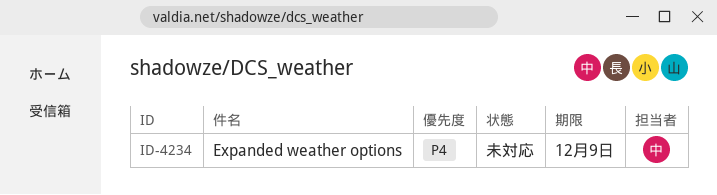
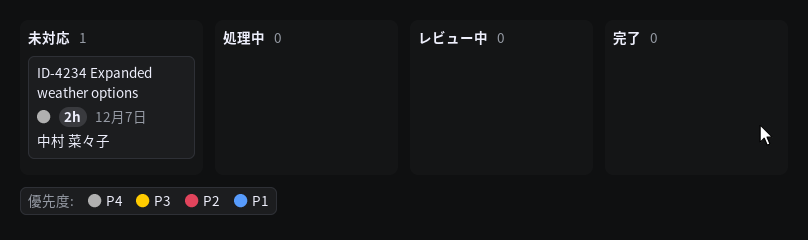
ID-4234, due: Dec 9 -> Dec 7

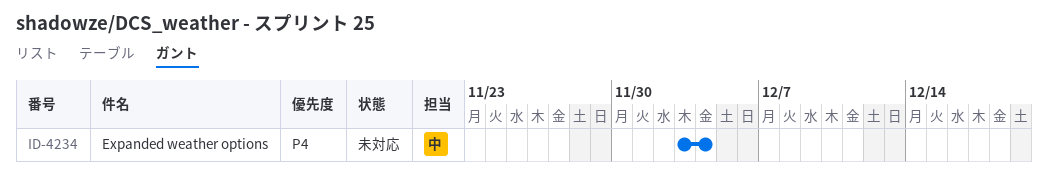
ID-4234, due: Dec 7 -> Dec 4

